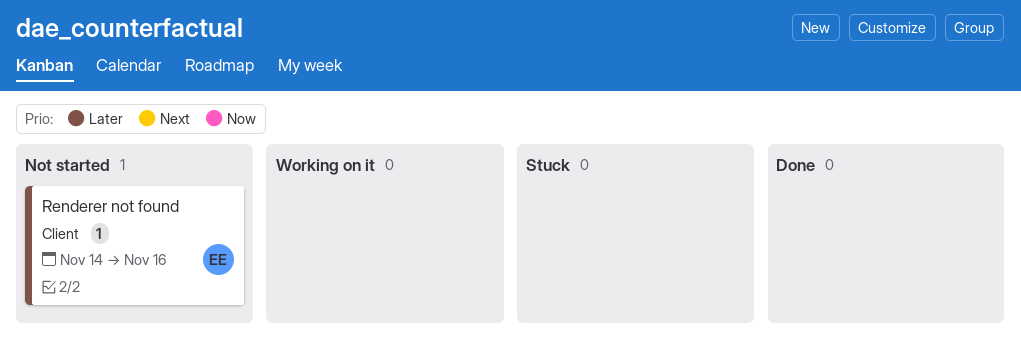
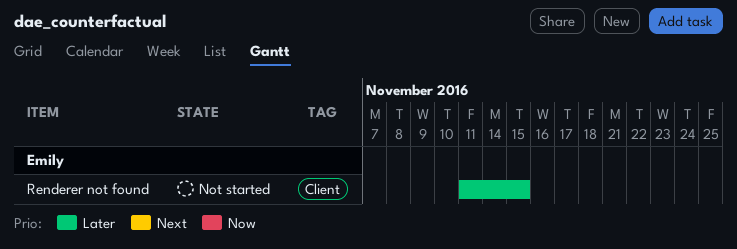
Renderer not found, start: Nov 14 -> Nov 11
Renderer not found, due: Nov 16 -> Nov 15

